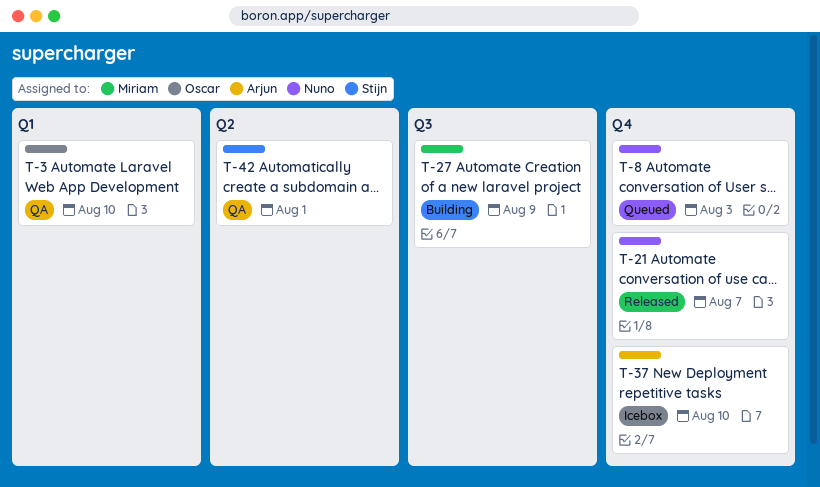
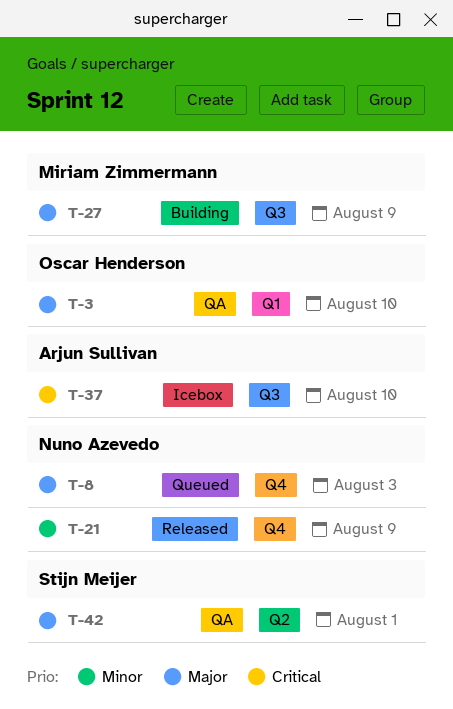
T-21, due: Aug 7 -> Aug 9
T-37, label: Q4 -> Q3

